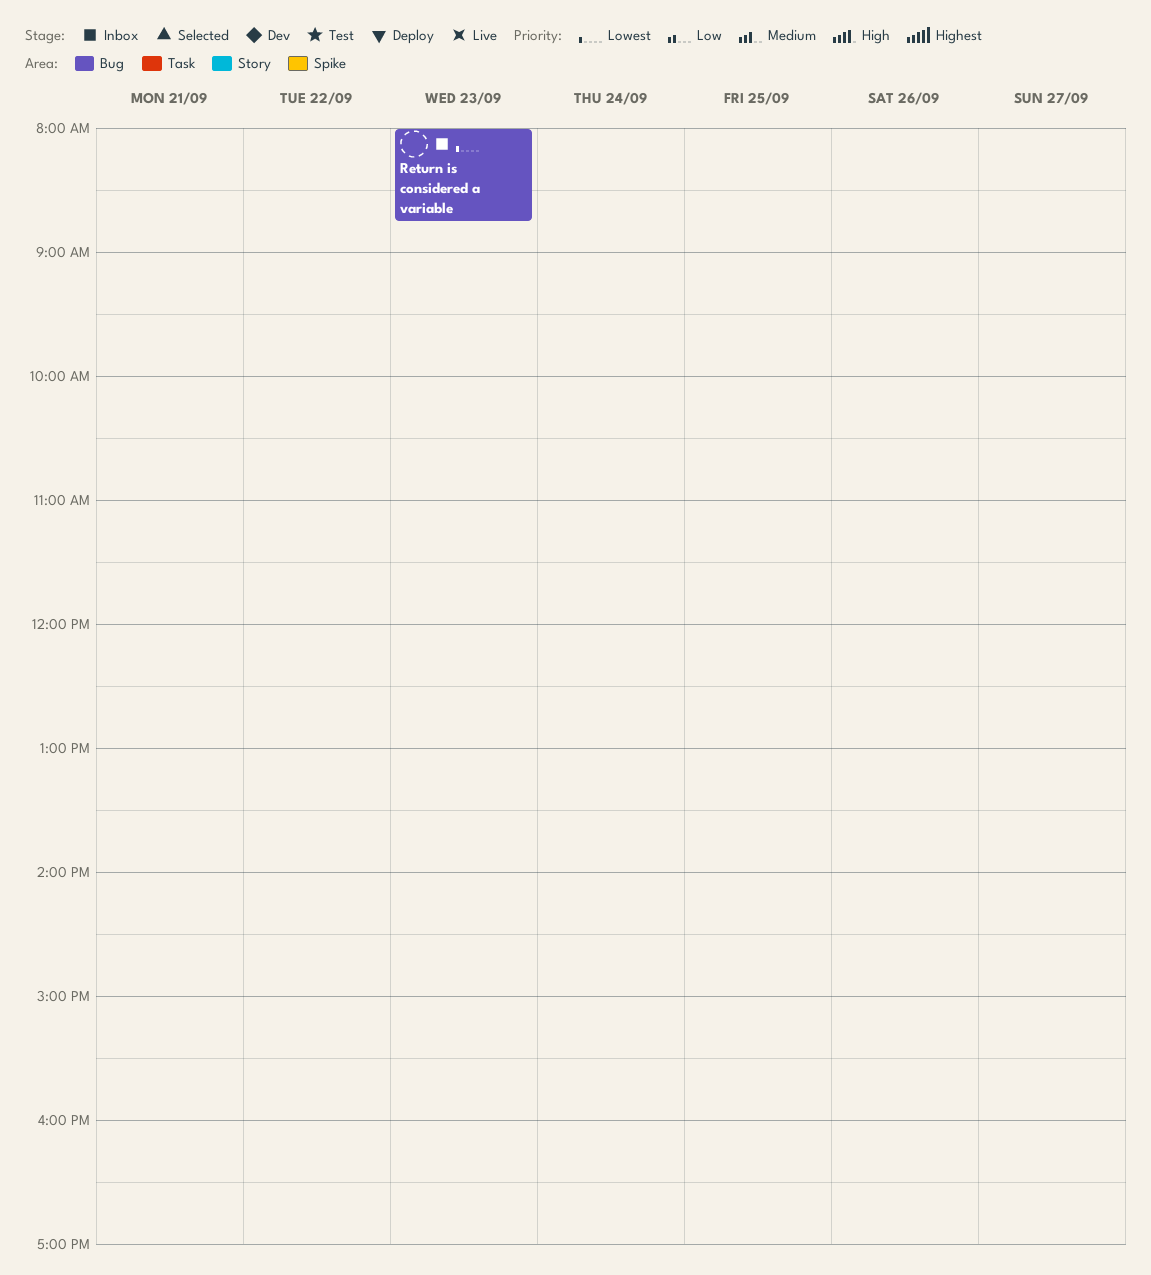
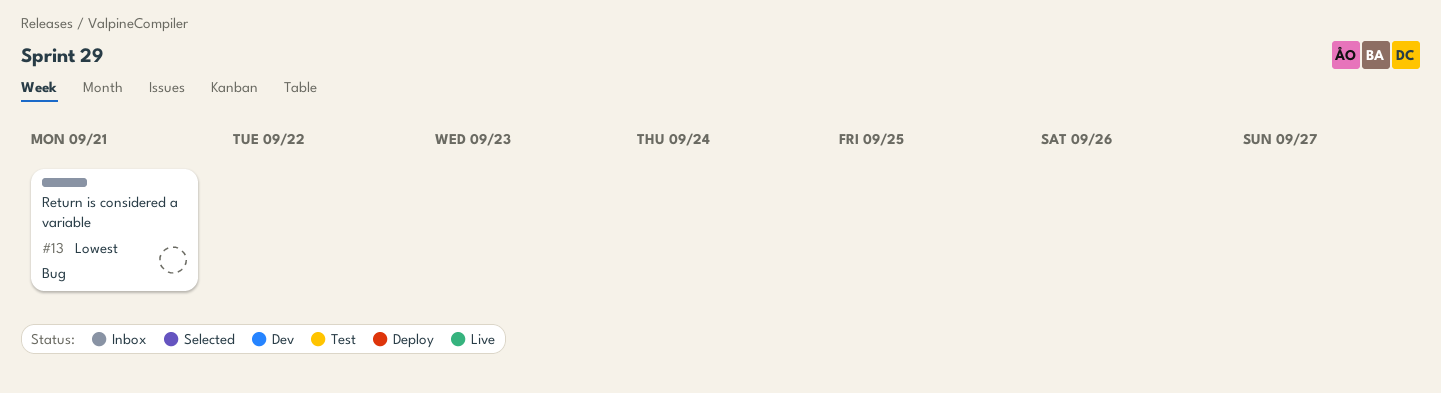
Return is considered a variable, day: Sep 23 -> Sep 21

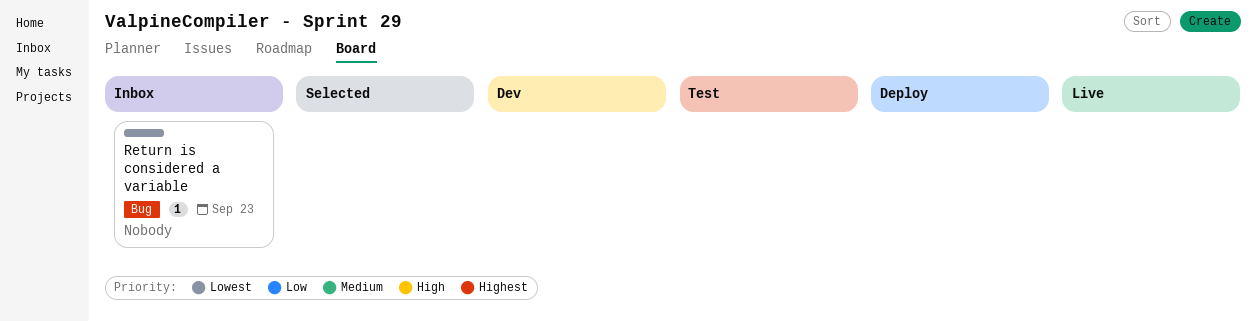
Return is considered a variable, day: Sep 21 -> Sep 23

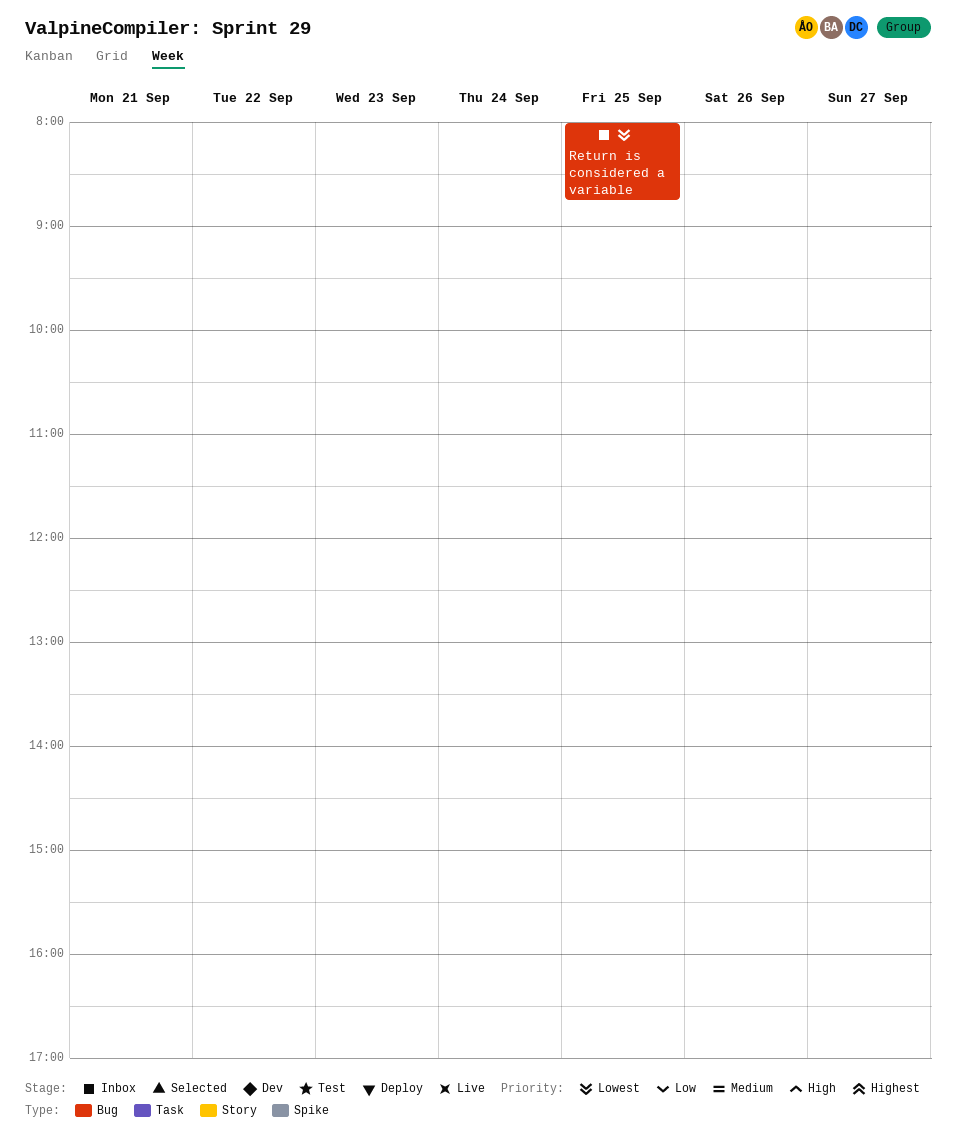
Return is considered a variable, day: Sep 23 -> Sep 25

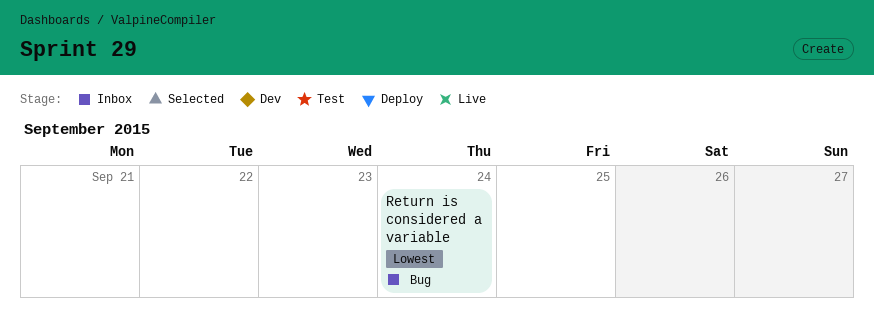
Return is considered a variable, day: Sep 25 -> Sep 24

